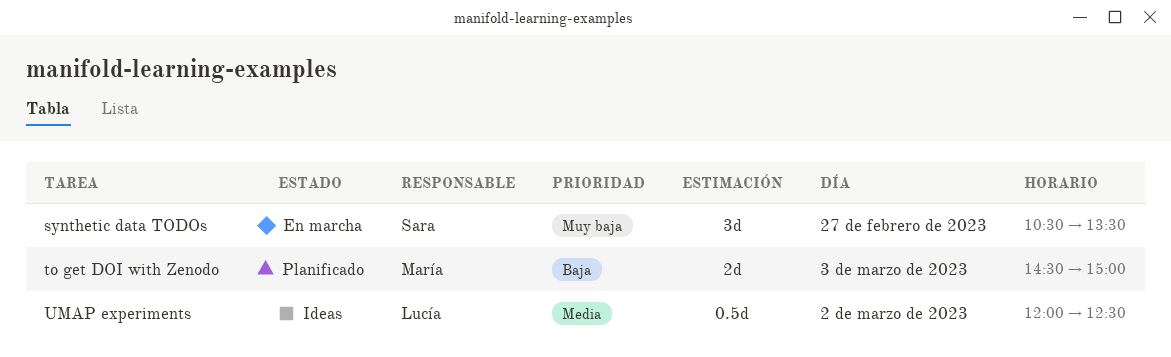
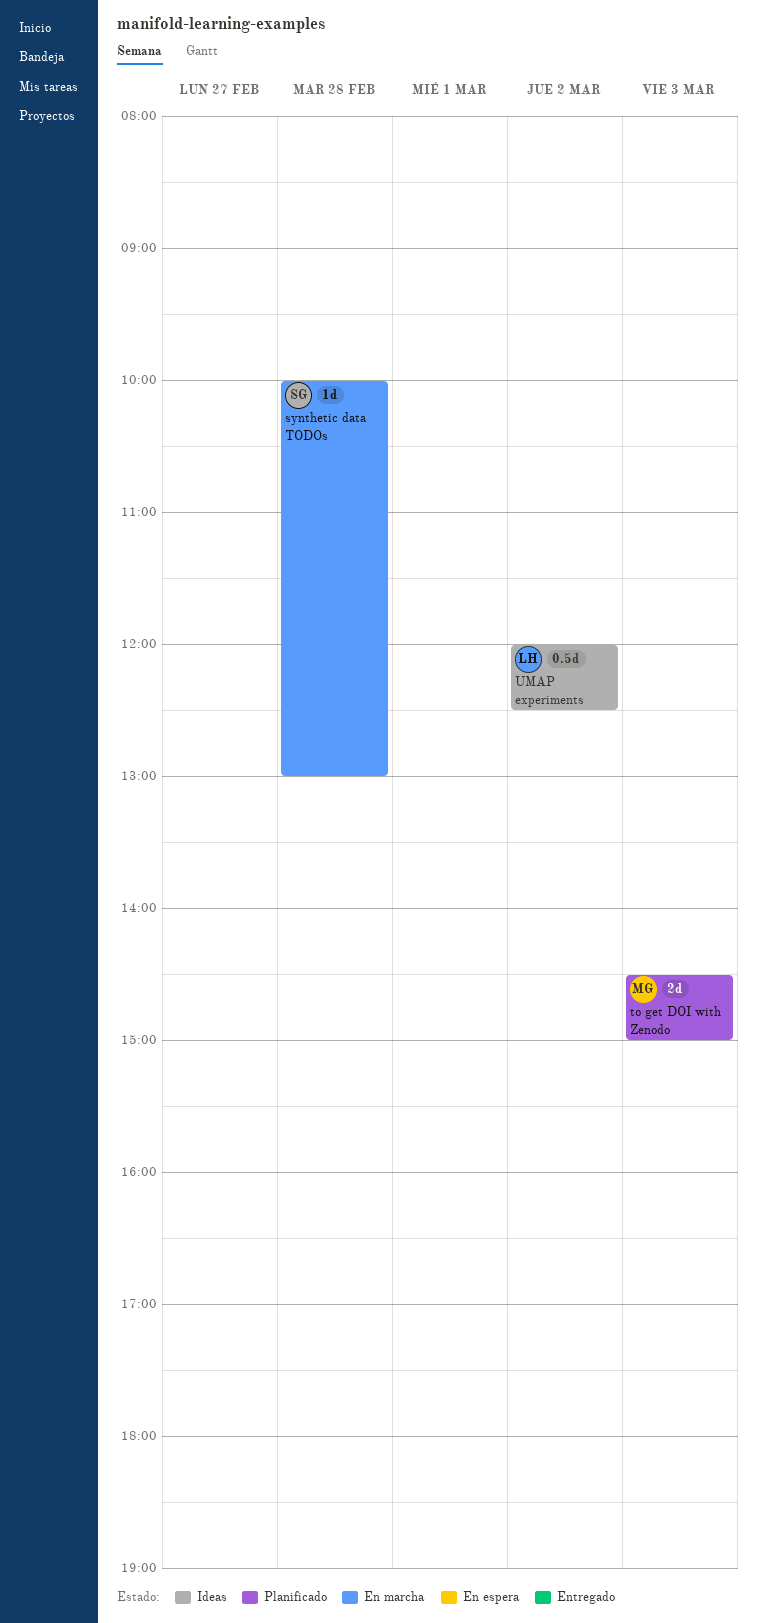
synthetic data TODOs, estimate: 3d -> 1d
synthetic data TODOs, day: Feb 27 -> Feb 28
synthetic data TODOs, begins: 10:30 -> 10:00
synthetic data TODOs, ends: 13:30 -> 13:00

